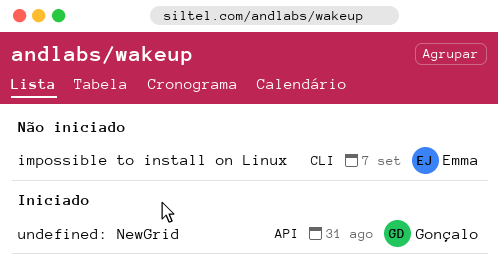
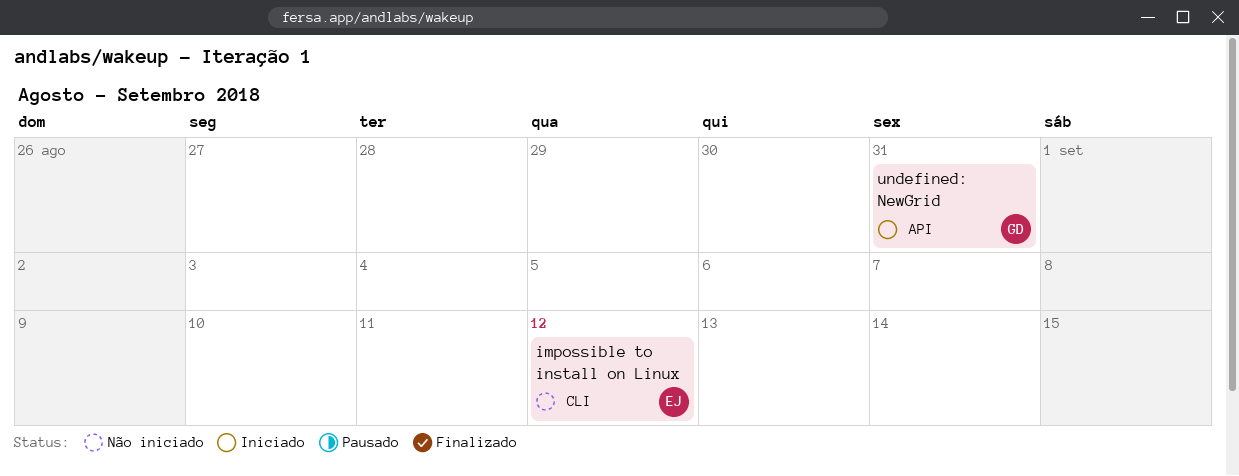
impossible to install on Linux, due: Sep 7 -> Sep 12

